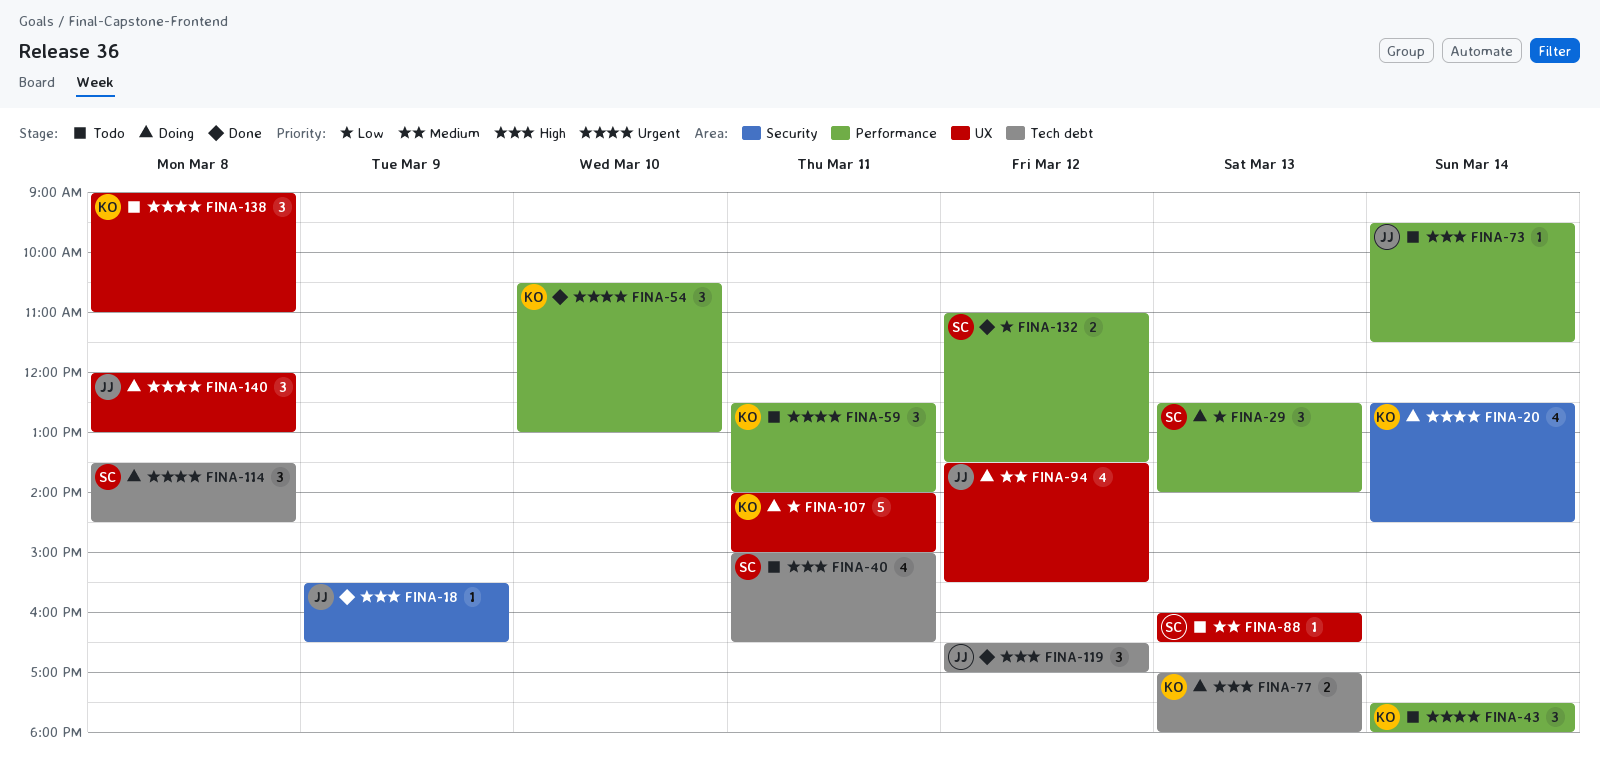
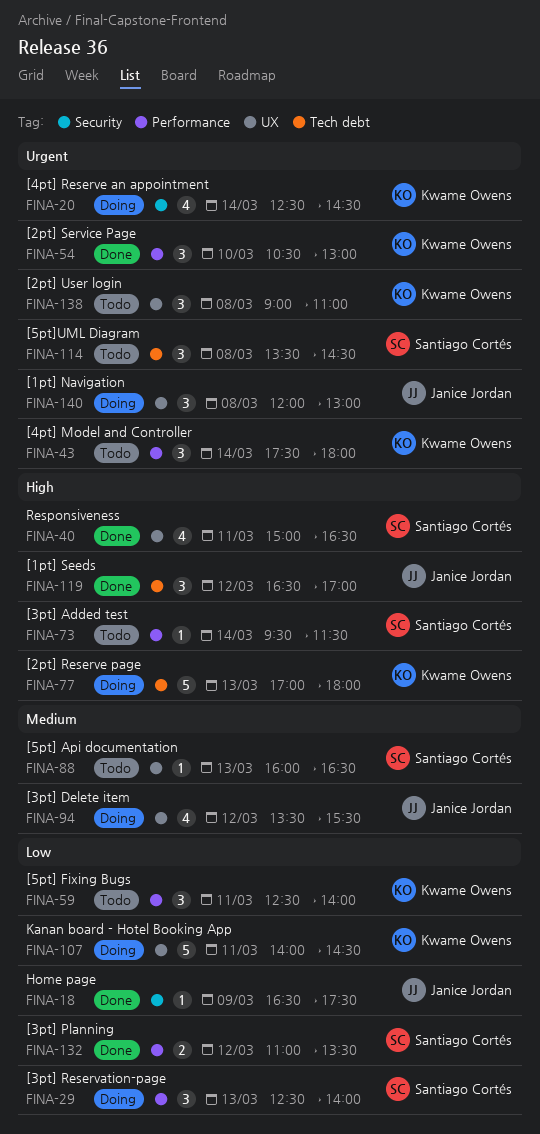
FINA-18, priority: High -> Low
FINA-18, begins: 15:30 -> 16:30
FINA-18, ends: 16:30 -> 17:30
FINA-40, status: Todo -> Done
FINA-40, label: Tech debt -> UX
FINA-59, priority: Urgent -> Low
FINA-73, owner: Janice Jordan -> Santiago Cortés
FINA-77, estimate: 2 -> 5
FINA-107, ends: 15:00 -> 14:30
FINA-114, status: Doing -> Todo

